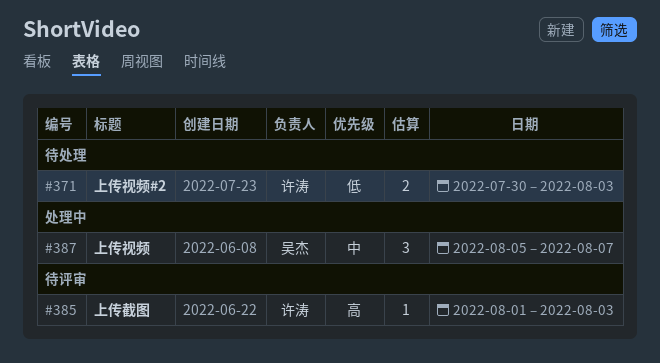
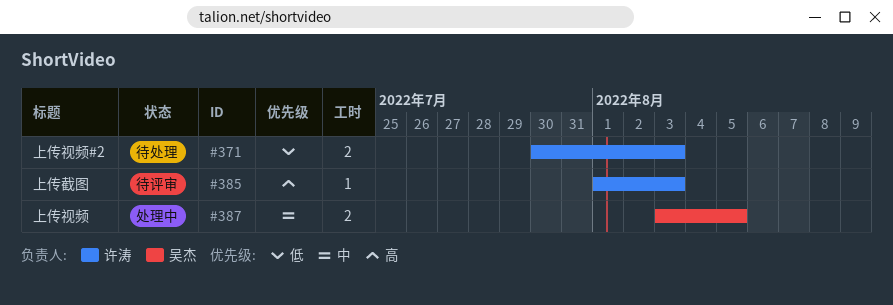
#387, estimate: 3 -> 2
#387, start: Aug 5 -> Aug 3
#387, due: Aug 7 -> Aug 5

